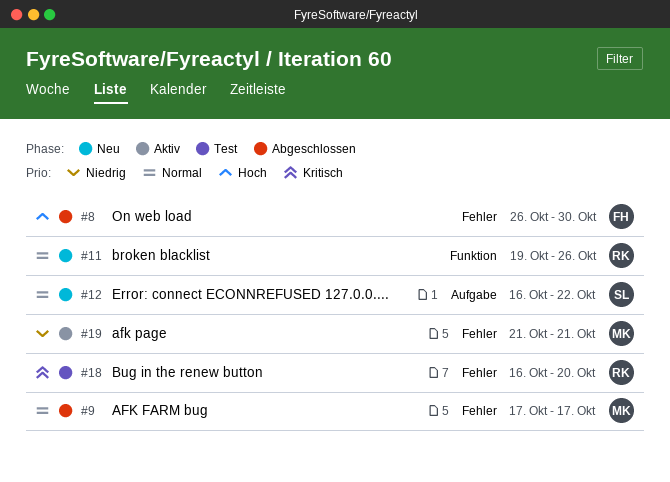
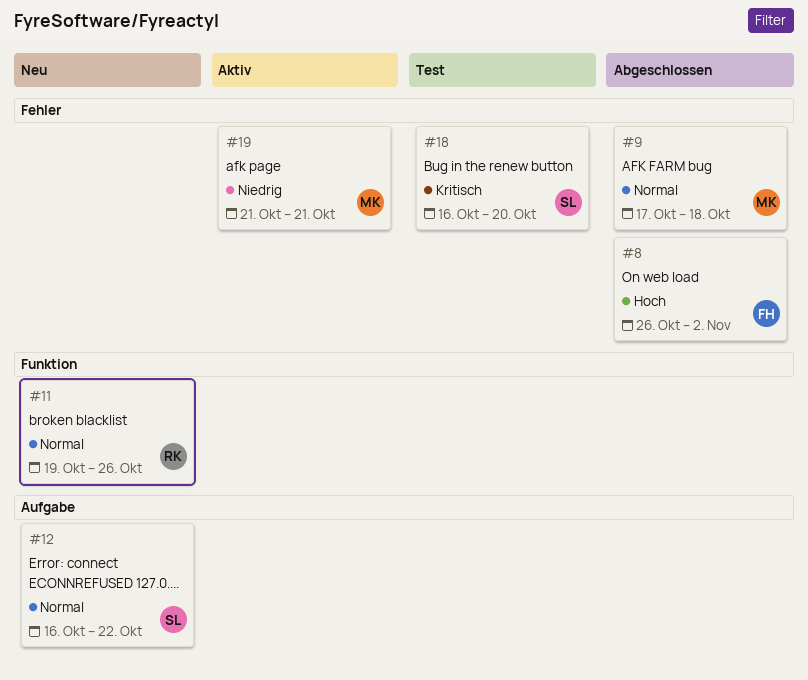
#8, due: Oct 30 -> Nov 2
#9, due: Oct 17 -> Oct 18
#18, owner: RK -> SL

